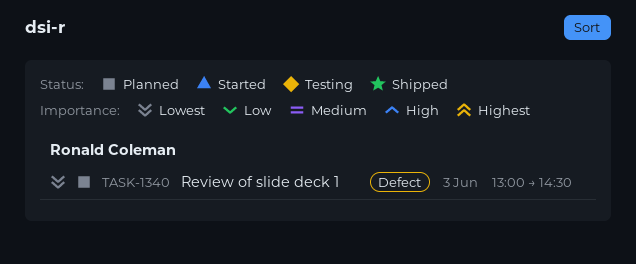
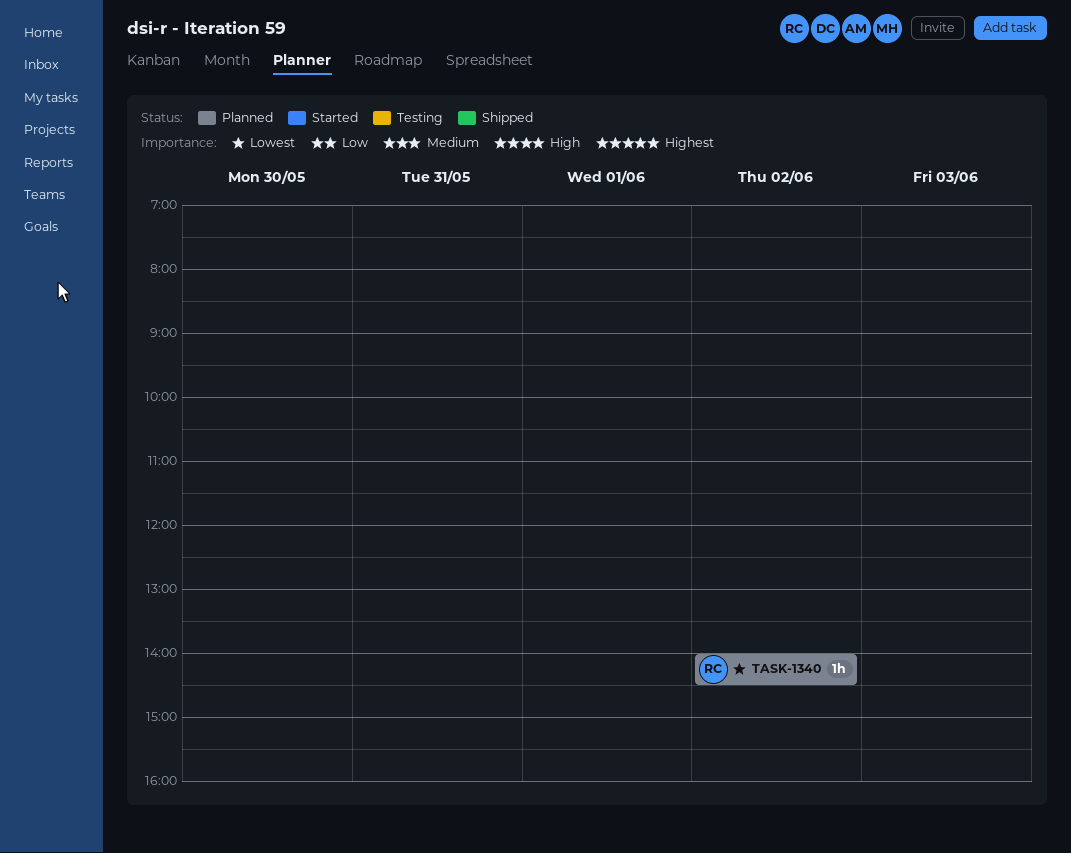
TASK-1340, day: Jun 3 -> Jun 2
TASK-1340, begins: 13:00 -> 14:00

